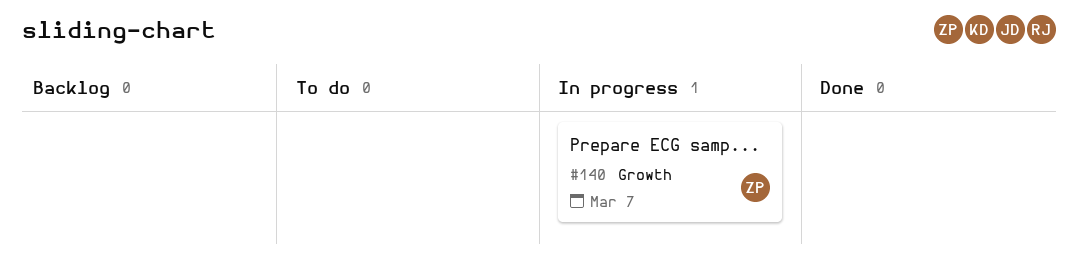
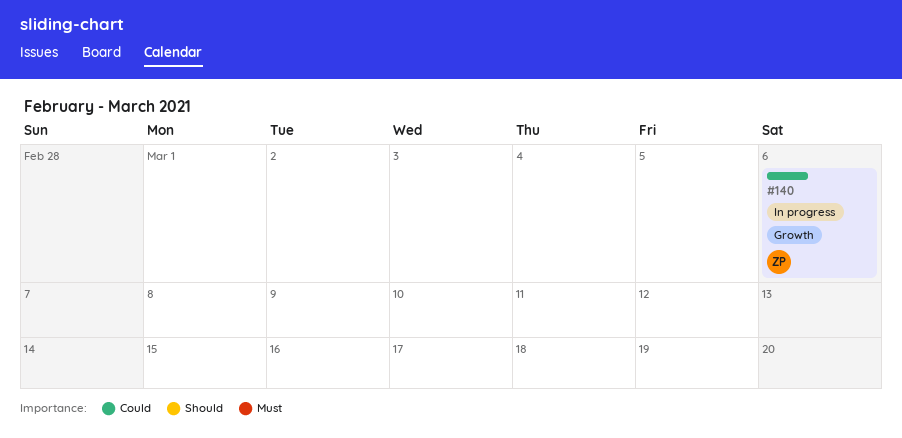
#140, due: Mar 7 -> Mar 6

